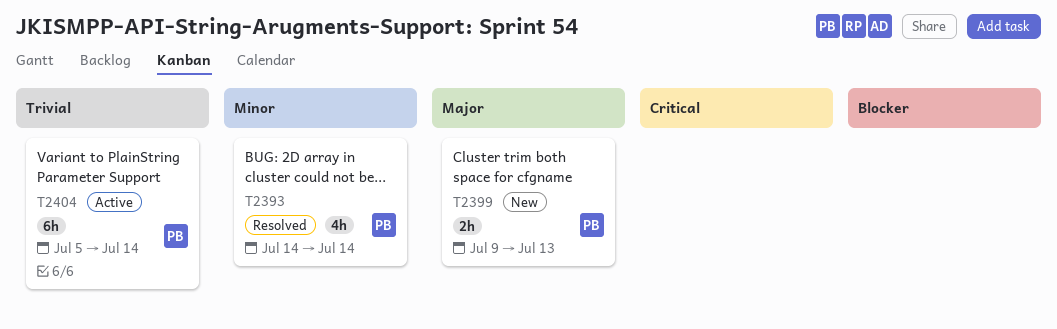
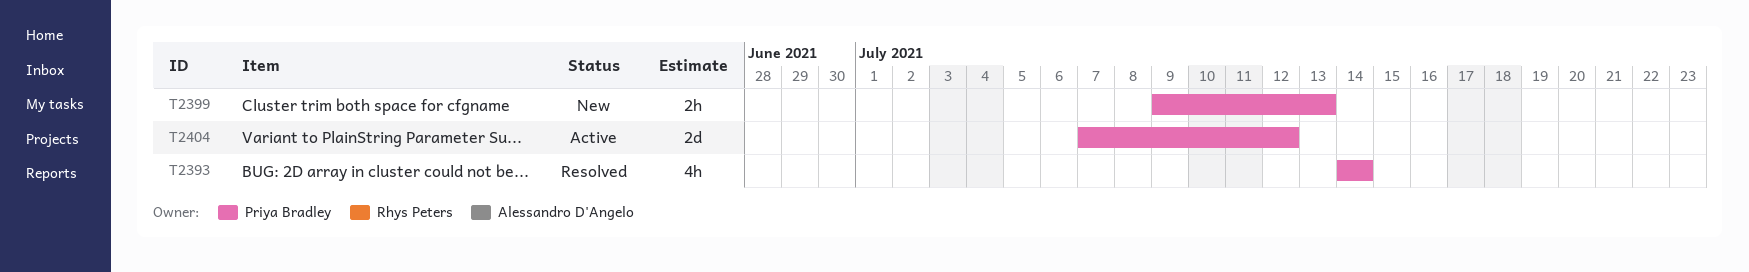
T2404, estimate: 6h -> 2d
T2404, start: Jul 5 -> Jul 7
T2404, due: Jul 14 -> Jul 12

